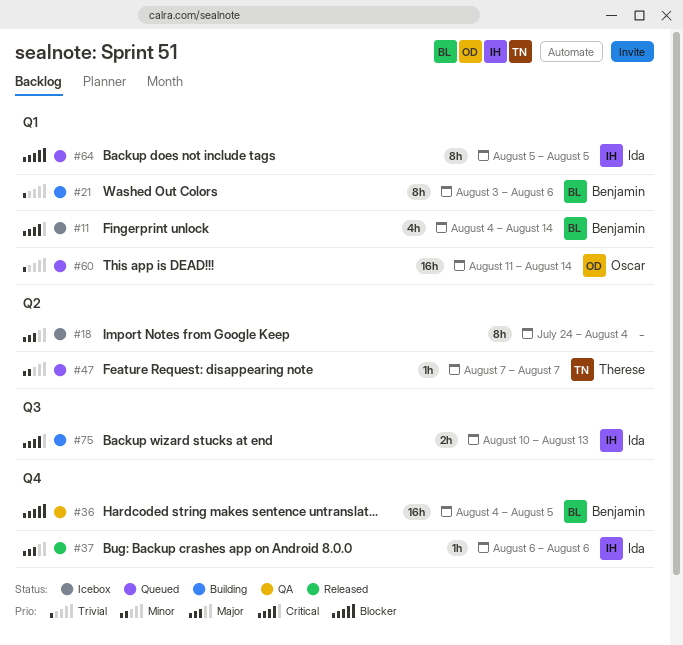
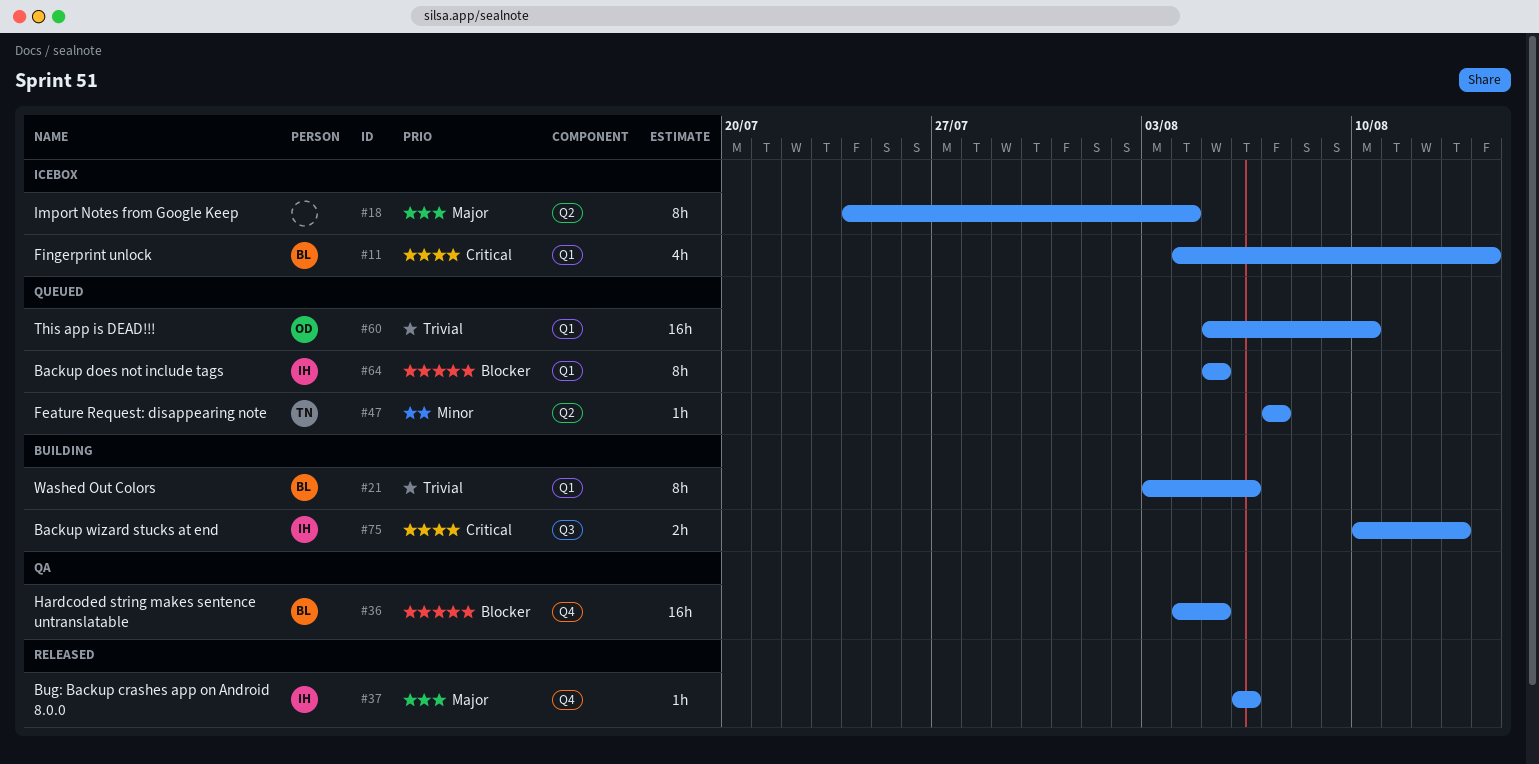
#60, start: Aug 11 -> Aug 5
#60, due: Aug 14 -> Aug 10

